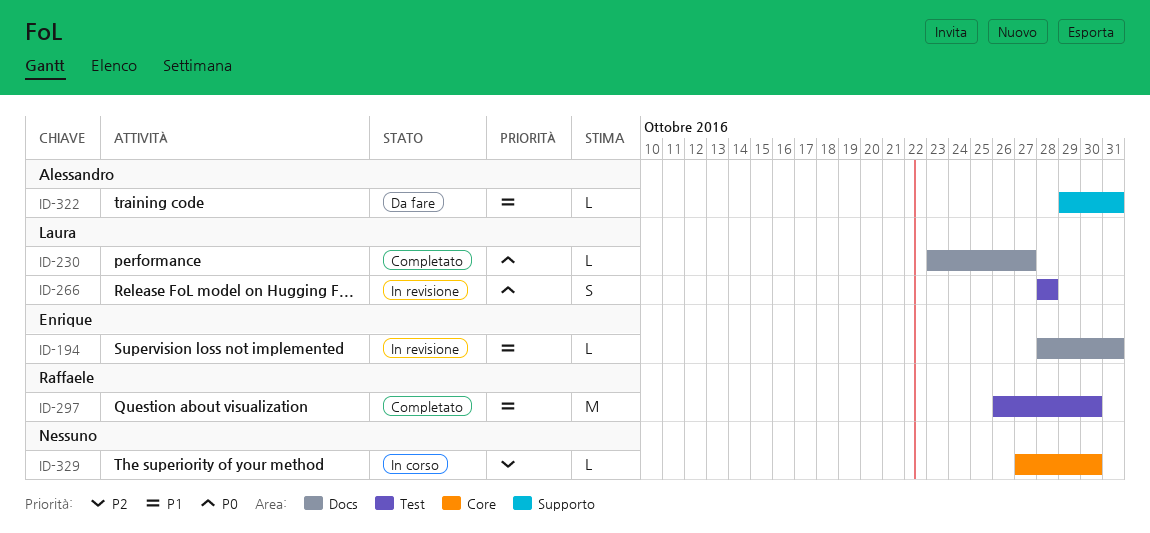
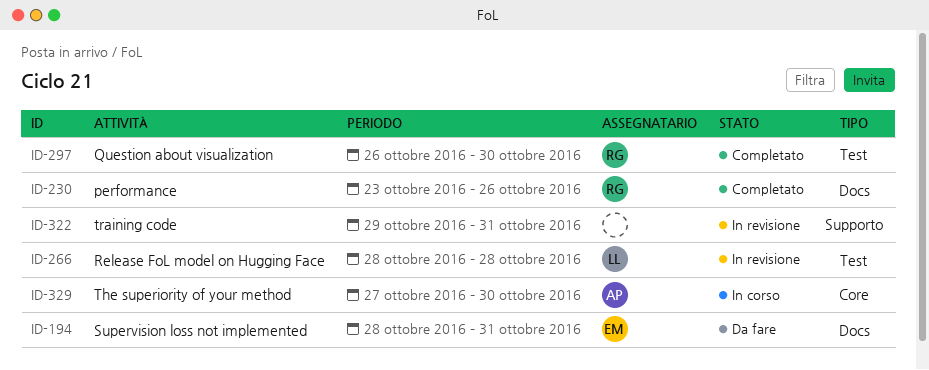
ID-194, status: In revisione -> Da fare
ID-230, owner: Laura -> Raffaele
ID-230, due: Oct 27 -> Oct 26
ID-322, status: Da fare -> In revisione
ID-322, owner: Alessandro -> none
ID-329, owner: none -> Alessandro

